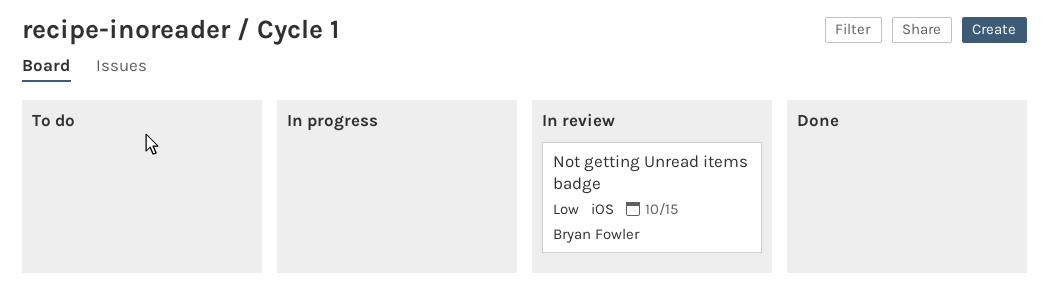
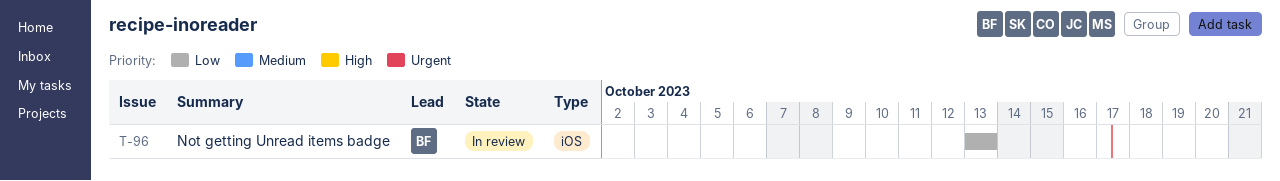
Not getting Unread items badge, due: Oct 15 -> Oct 13

